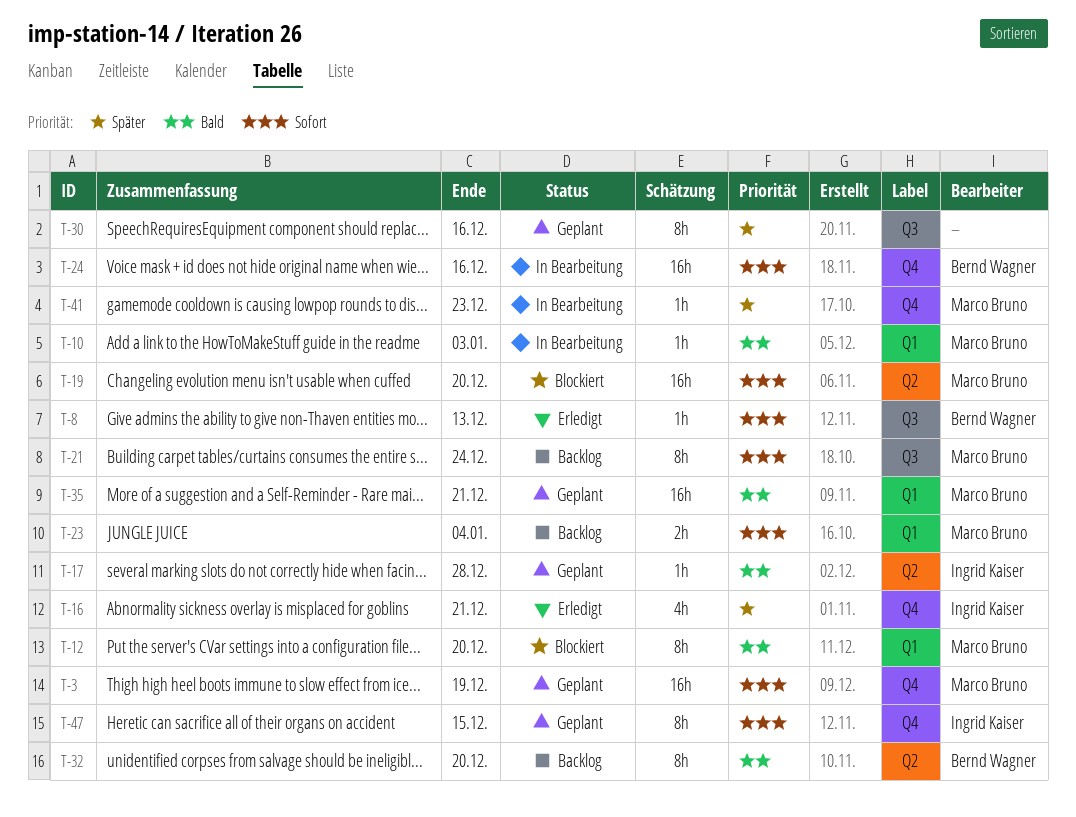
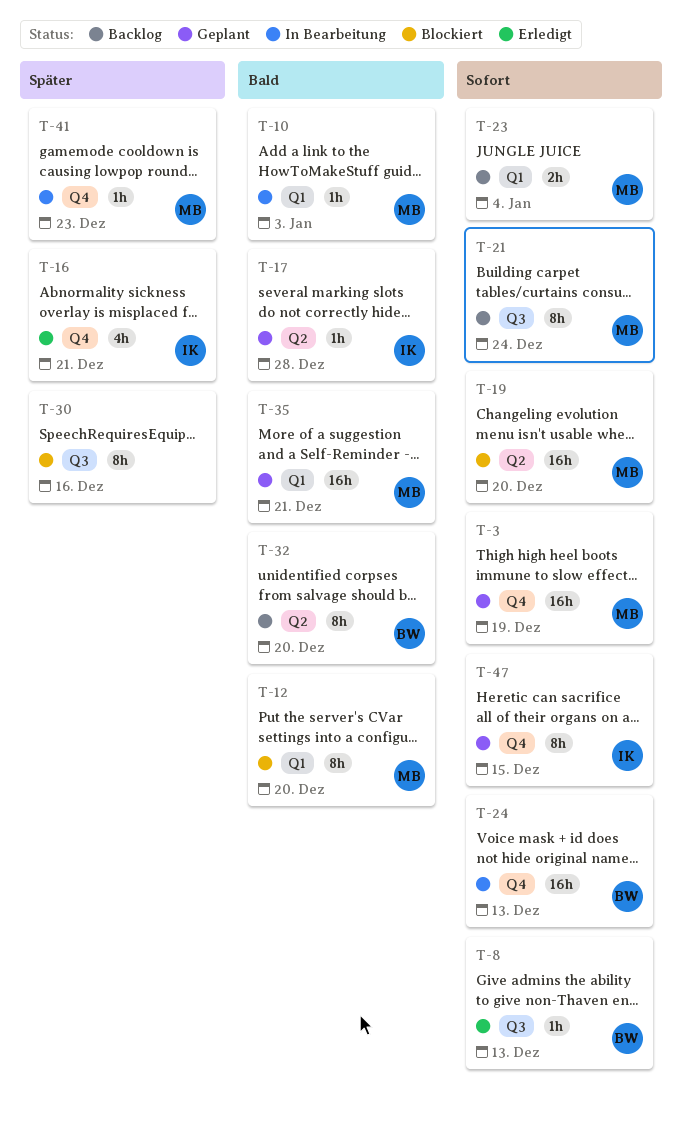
T-24, due: Dec 16 -> Dec 13
T-30, status: Geplant -> Blockiert

